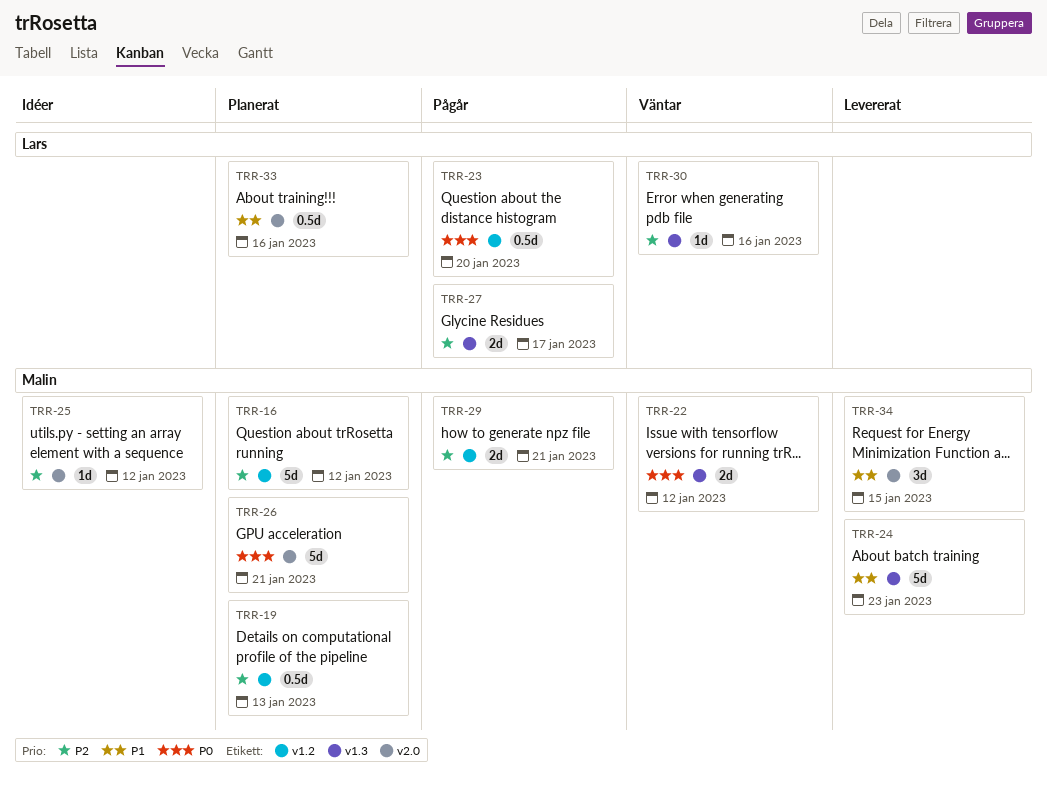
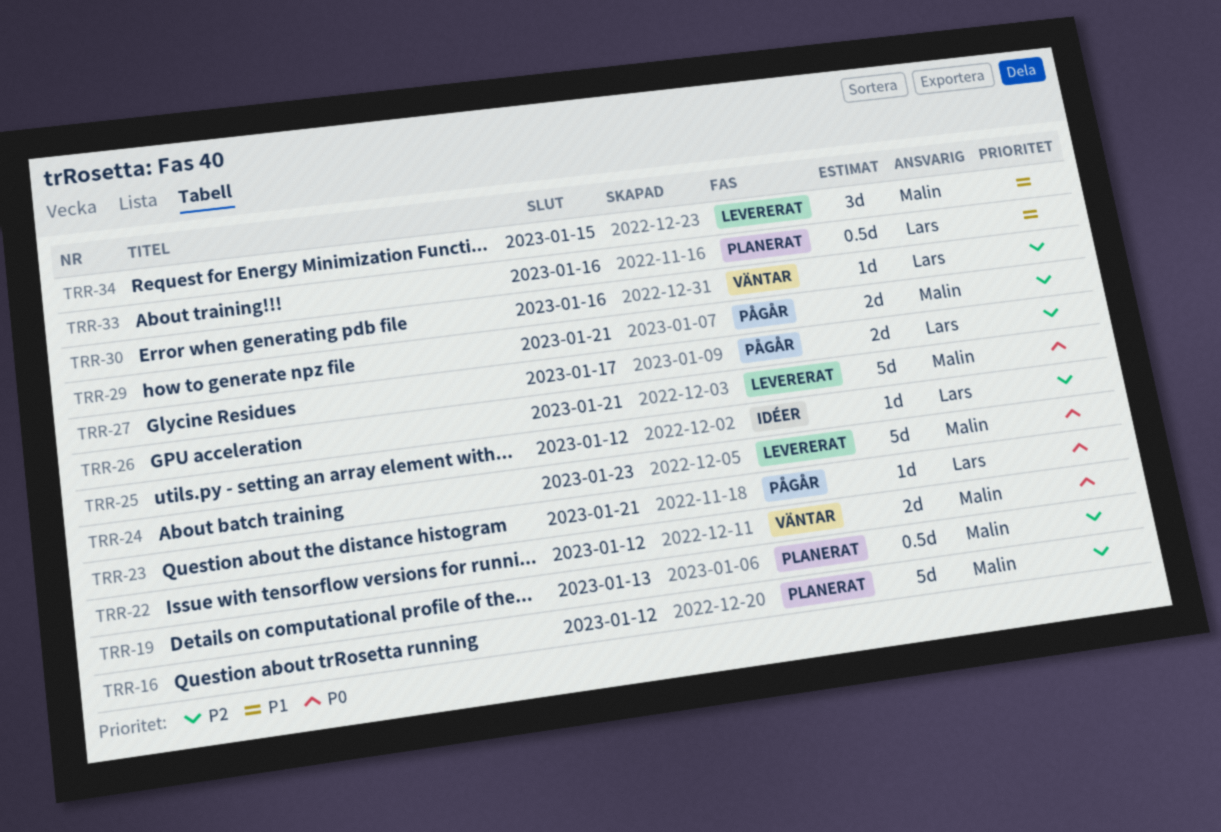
TRR-23, estimate: 0.5d -> 1d
TRR-23, due: Jan 20 -> Jan 21
TRR-24, priority: P1 -> P0
TRR-25, owner: Malin -> Lars
TRR-26, status: Planerat -> Levererat

